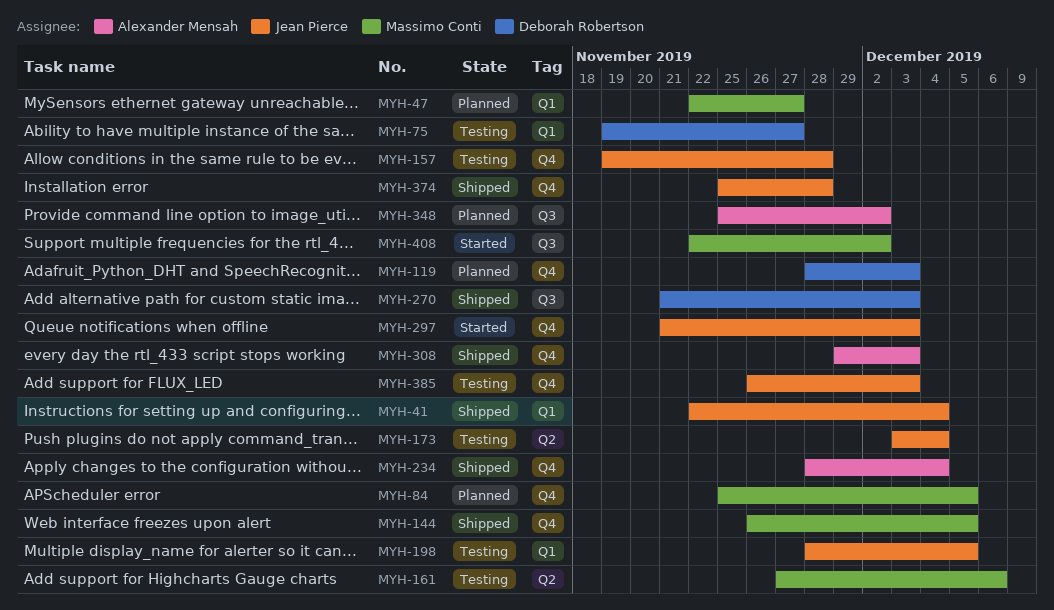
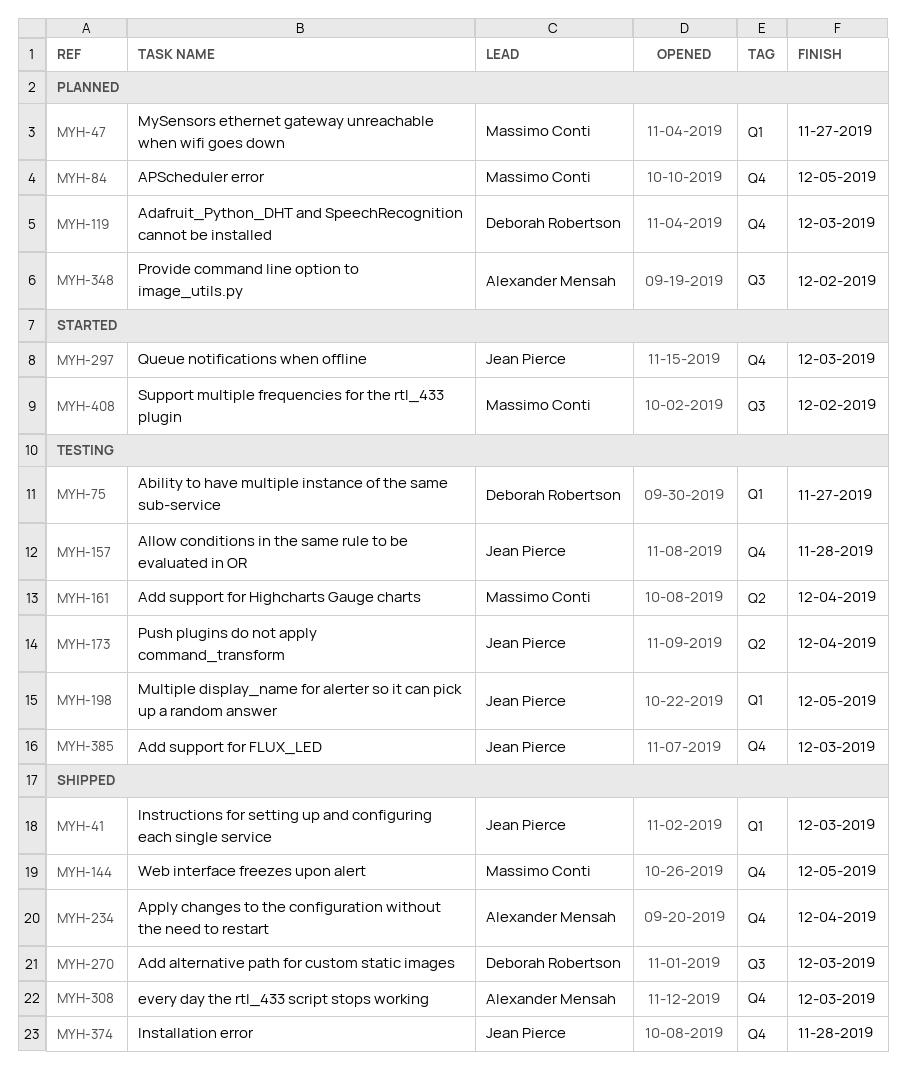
MYH-41, due: Dec 4 -> Dec 3
MYH-161, due: Dec 6 -> Dec 4

